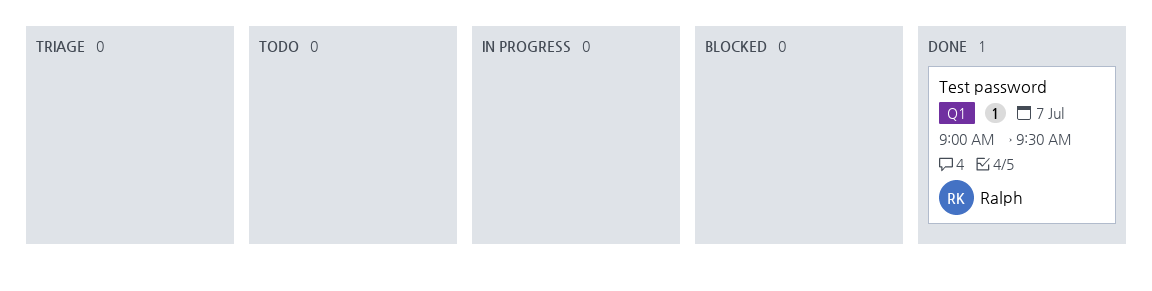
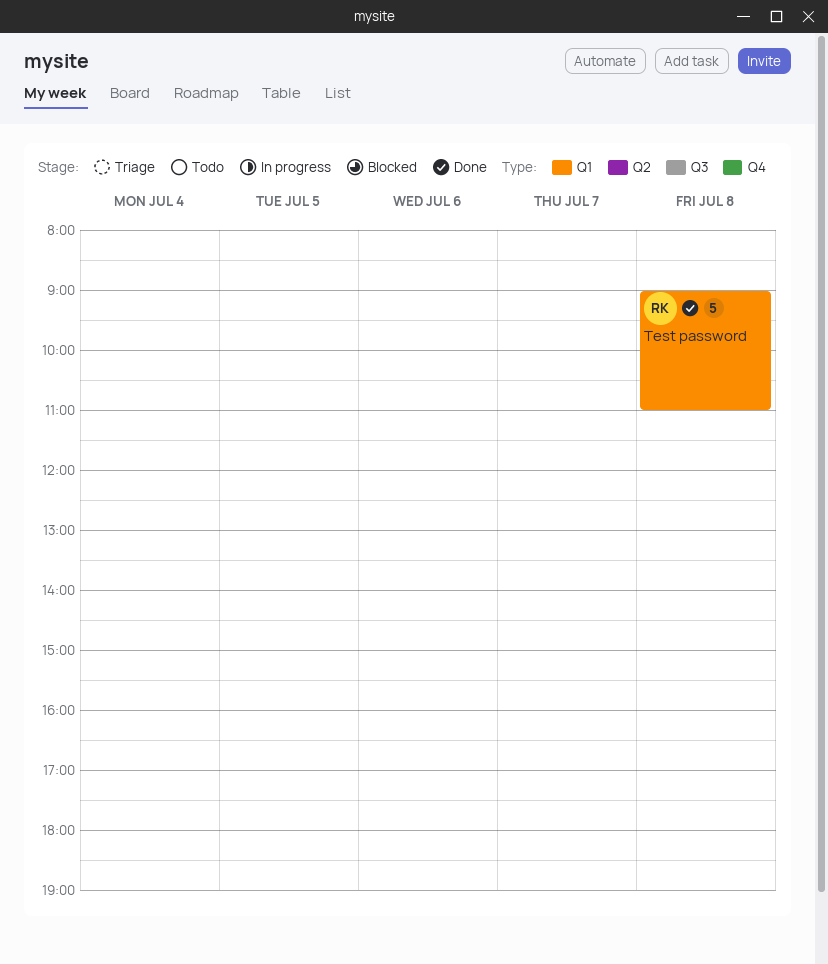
Test password, estimate: 1 -> 5
Test password, day: Jul 7 -> Jul 8
Test password, ends: 09:30 -> 11:00

